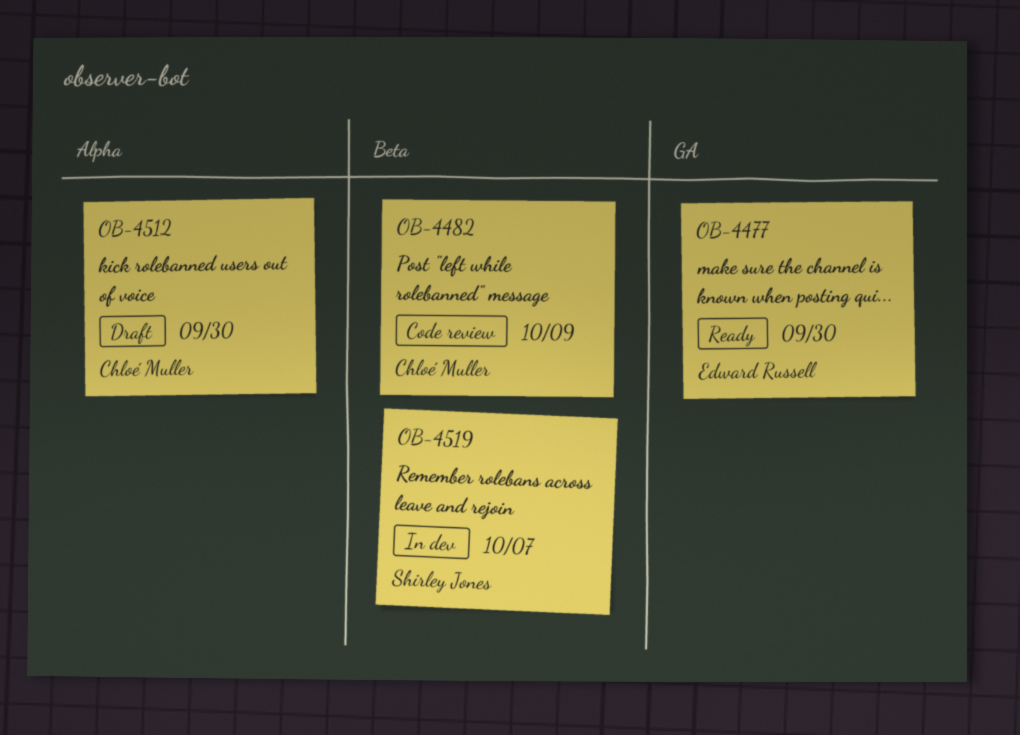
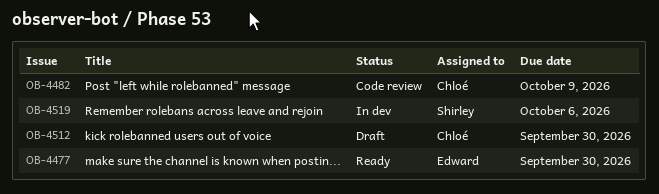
OB-4519, due: Oct 7 -> Oct 6

